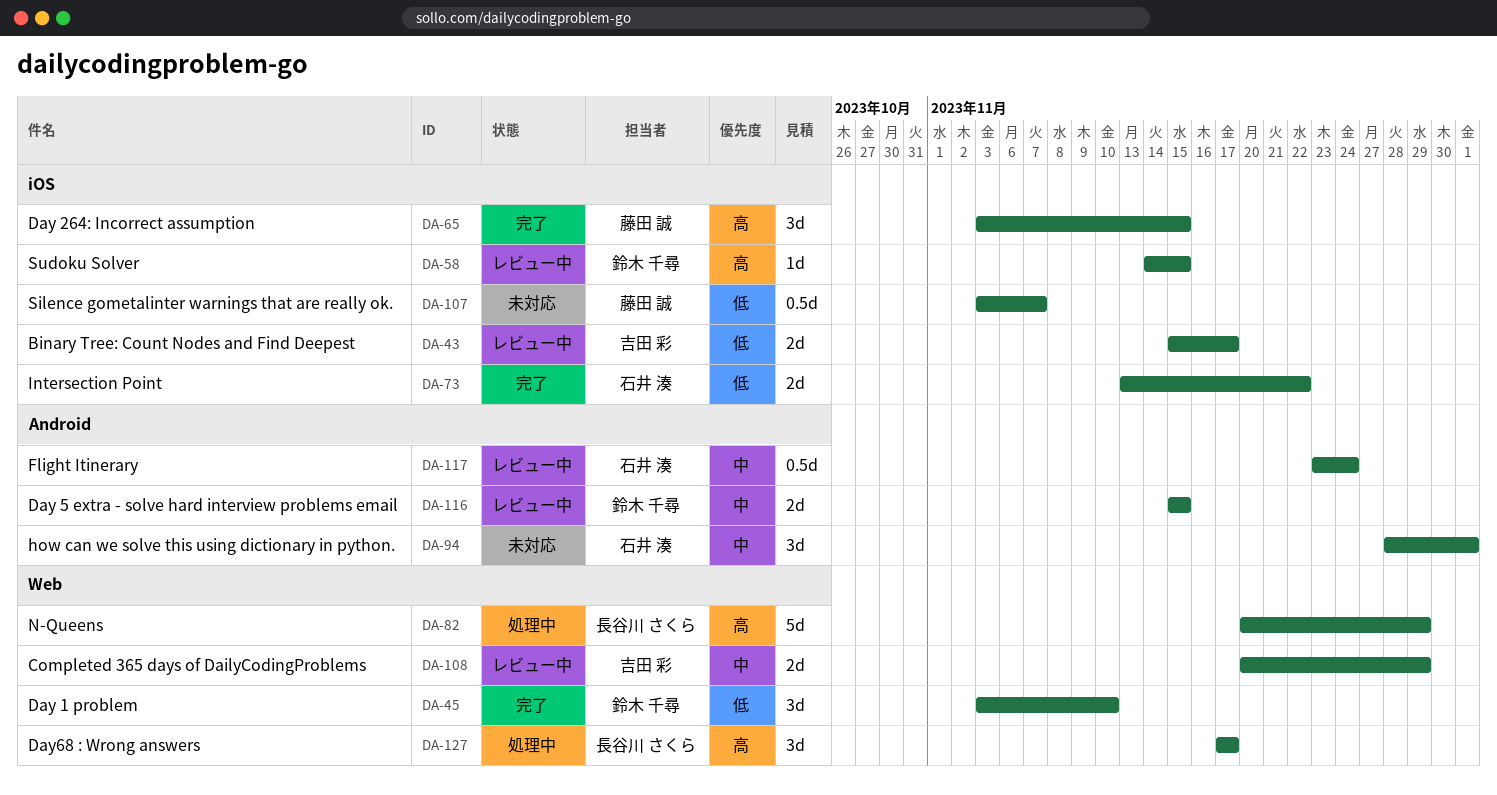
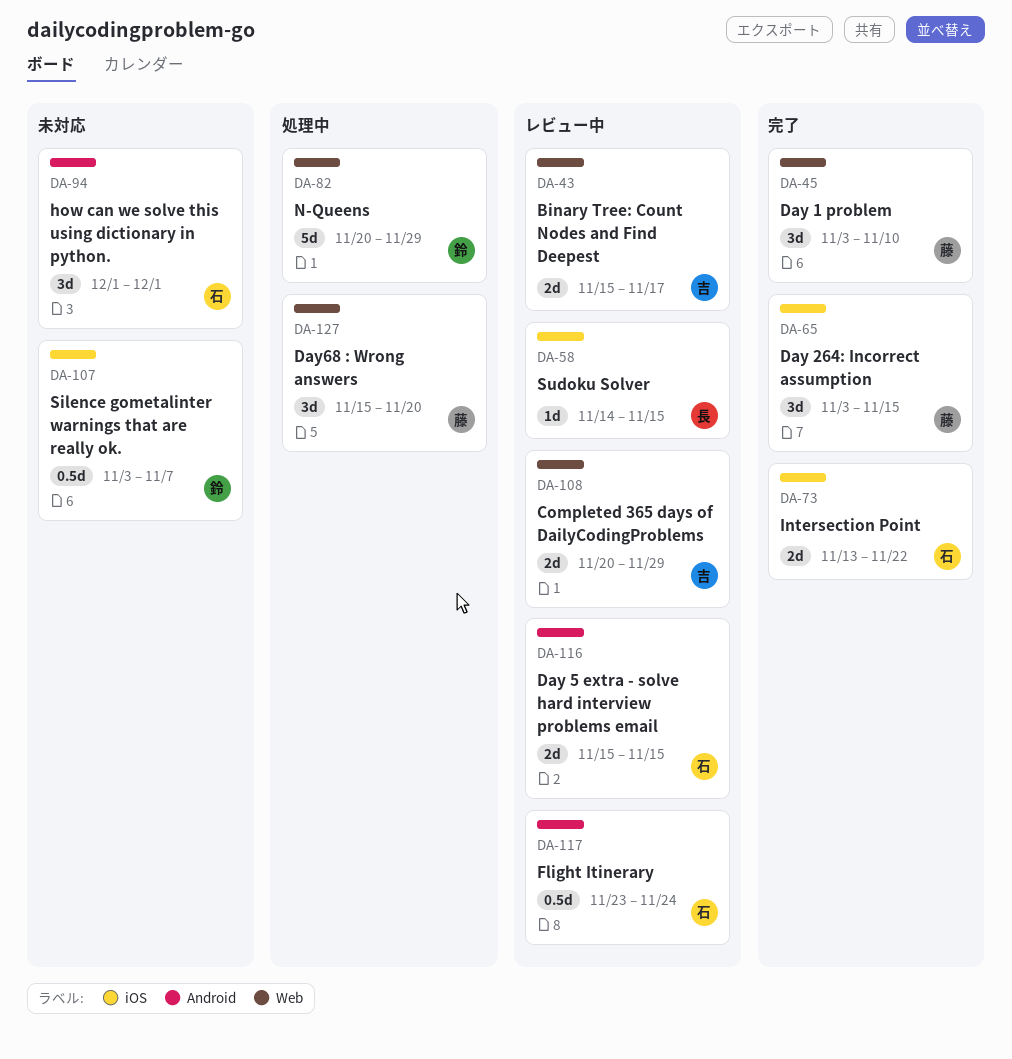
DA-43, label: iOS -> Web
DA-45, owner: 鈴木 千尋 -> 藤田 誠
DA-58, owner: 鈴木 千尋 -> 長谷川 さくら
DA-82, owner: 長谷川 さくら -> 鈴木 千尋
DA-94, start: Nov 28 -> Dec 1
DA-107, owner: 藤田 誠 -> 鈴木 千尋
DA-116, owner: 鈴木 千尋 -> 石井 湊
DA-127, owner: 長谷川 さくら -> 藤田 誠
DA-127, start: Nov 17 -> Nov 15
DA-127, due: Nov 17 -> Nov 20

